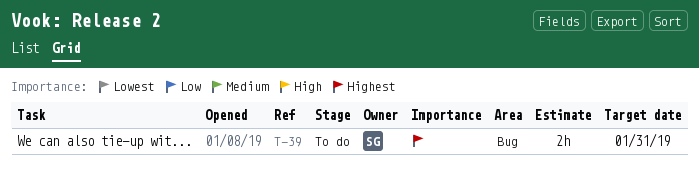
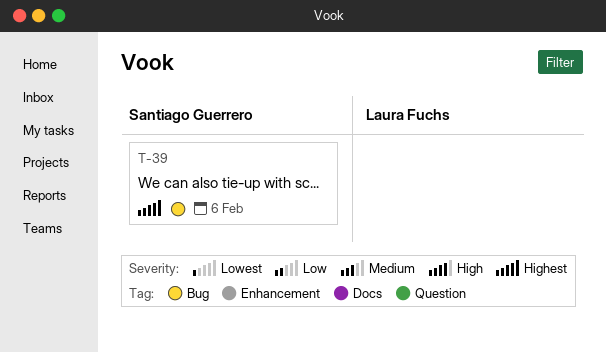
T-39, due: Jan 31 -> Feb 6

